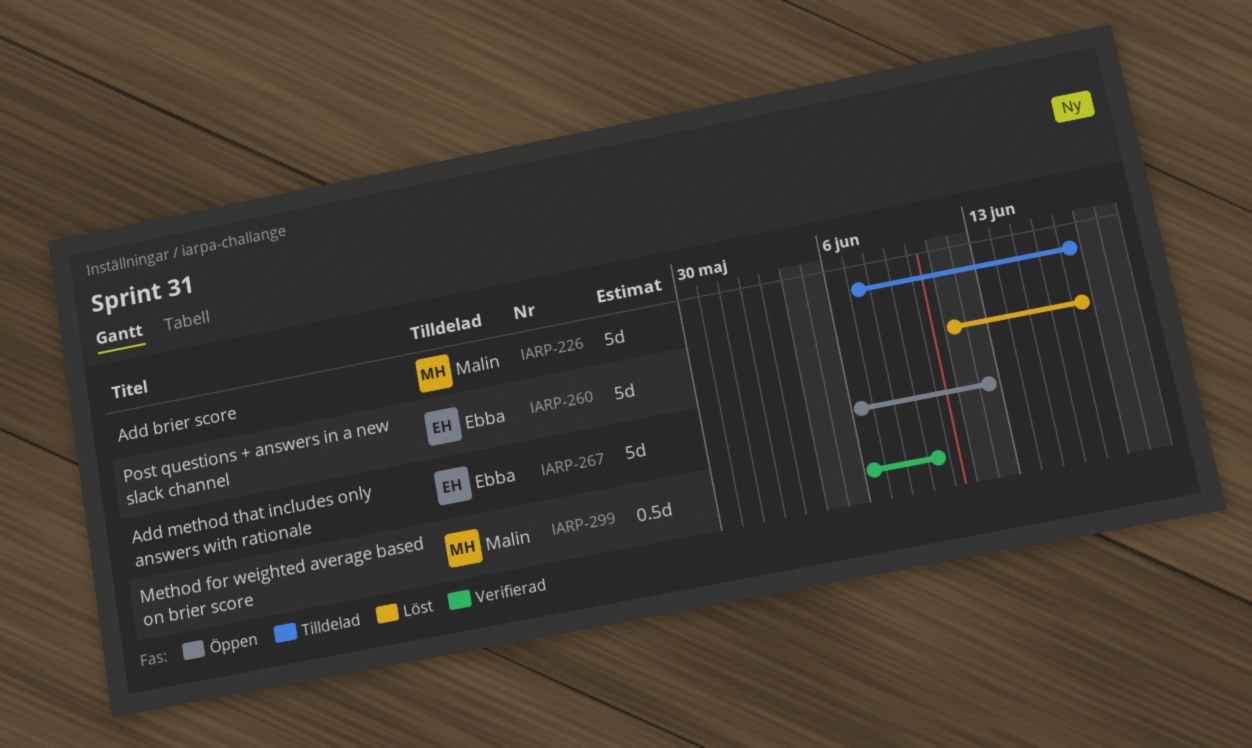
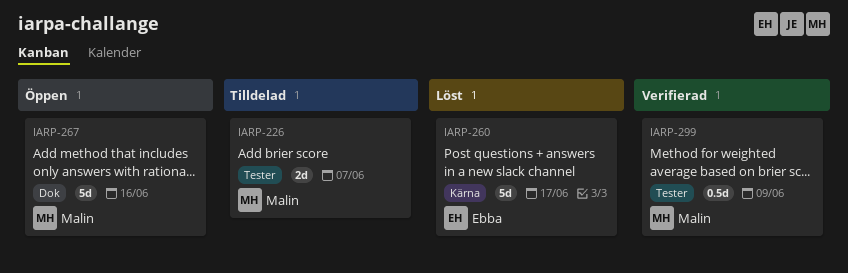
IARP-226, estimate: 5d -> 2d
IARP-226, due: Jun 17 -> Jun 7
IARP-267, owner: Ebba -> Malin
IARP-267, due: Jun 12 -> Jun 16

